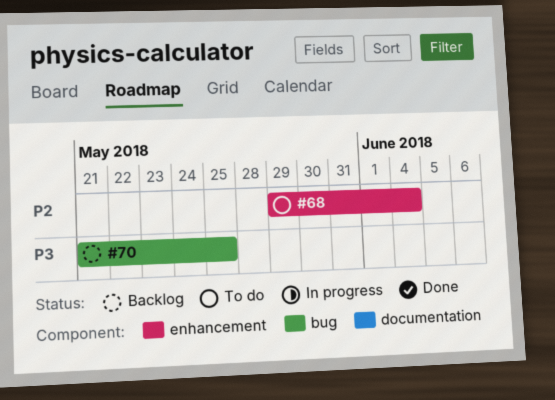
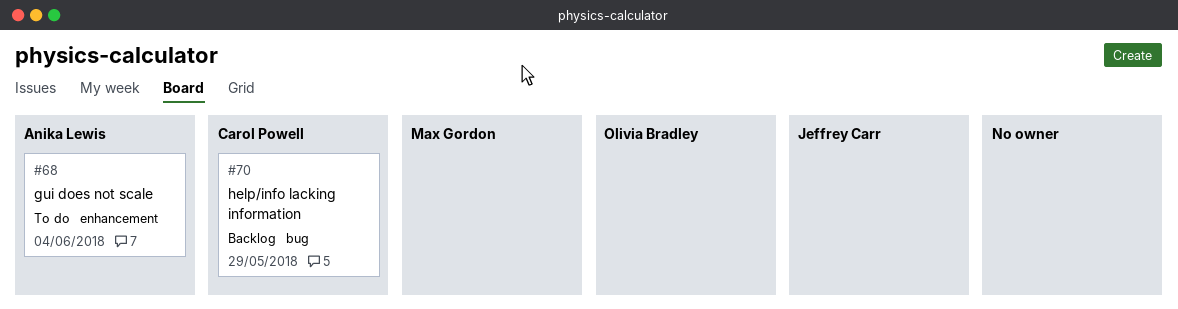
#70, due: May 25 -> May 29

